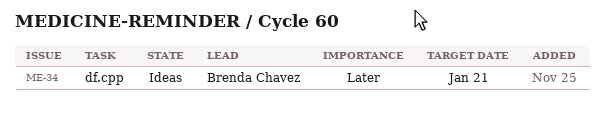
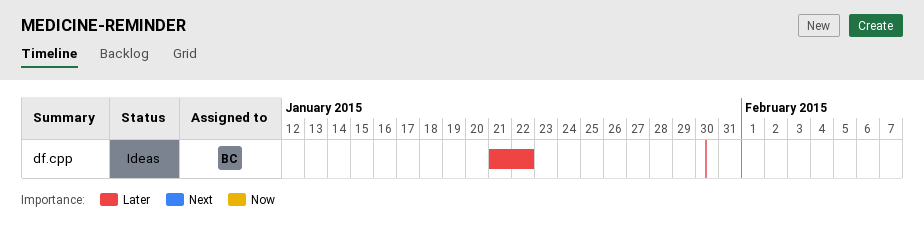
df.cpp, due: Jan 21 -> Jan 22

